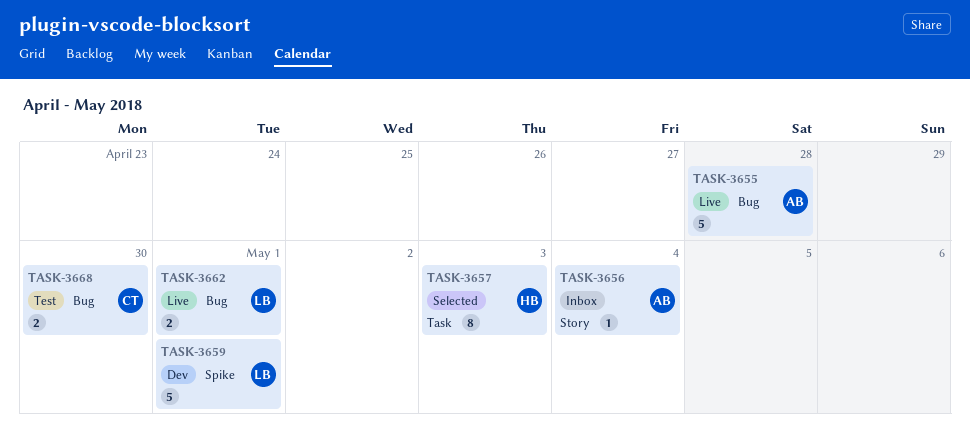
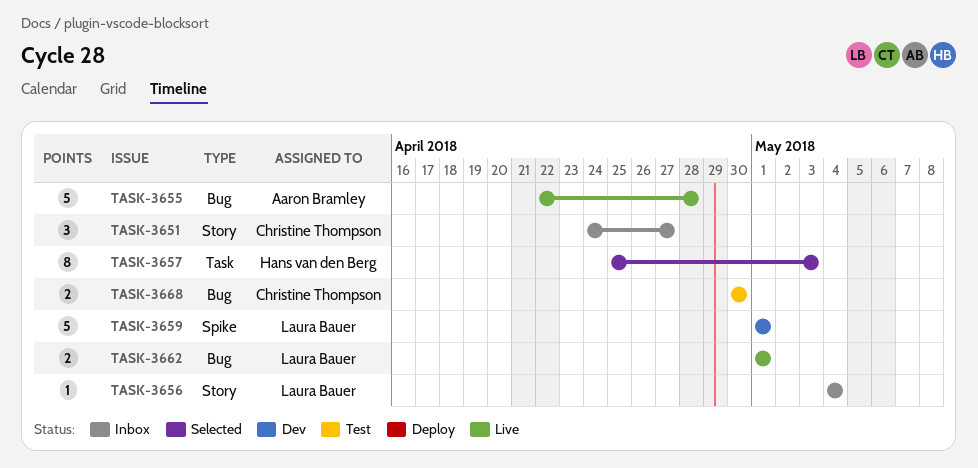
TASK-3651: none -> present
TASK-3656, owner: Aaron Bramley -> Laura Bauer

